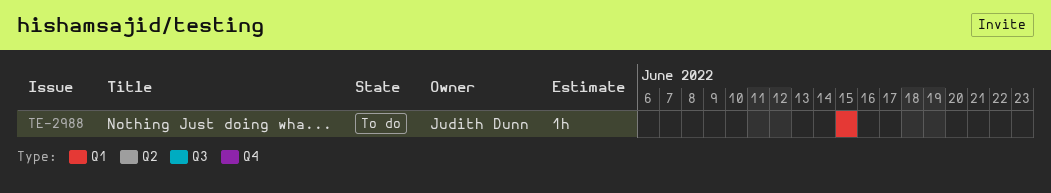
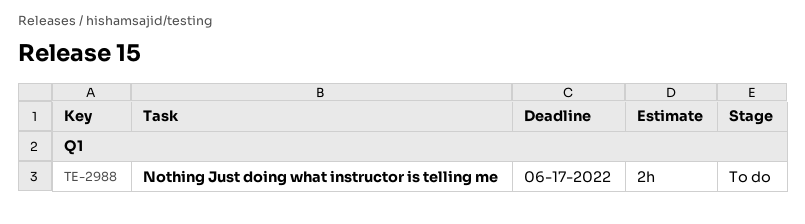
TE-2988, estimate: 1h -> 2h
TE-2988, due: Jun 15 -> Jun 17

